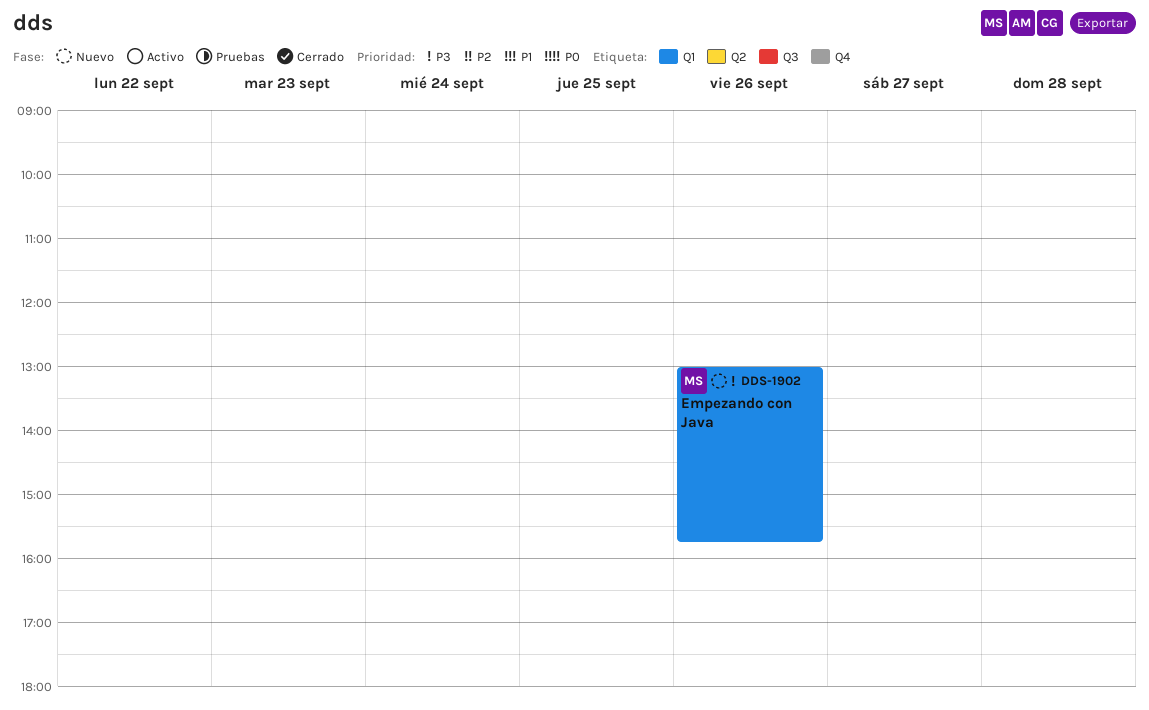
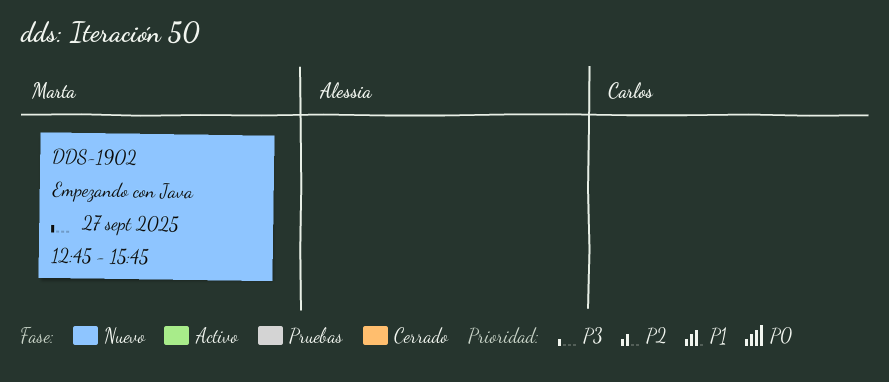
DDS-1902, day: Sep 26 -> Sep 27
DDS-1902, begins: 13:00 -> 12:45

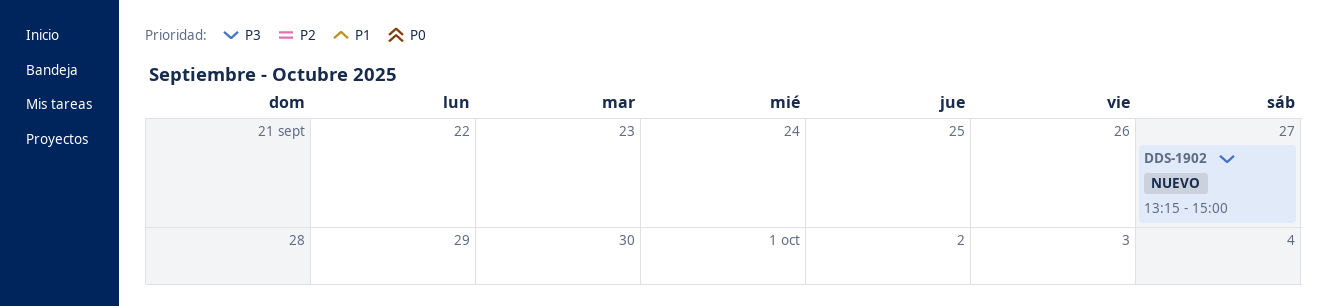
DDS-1902, begins: 12:45 -> 13:15
DDS-1902, ends: 15:45 -> 15:00

